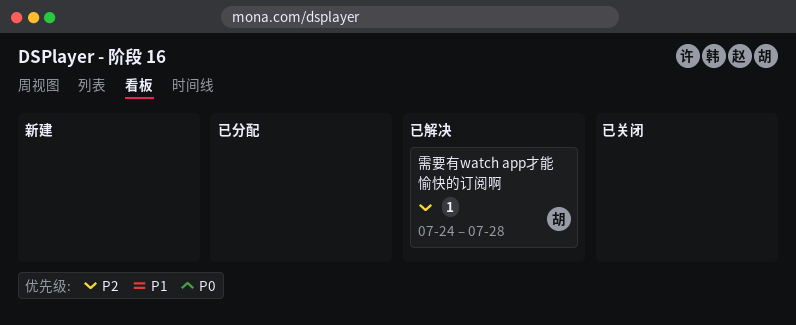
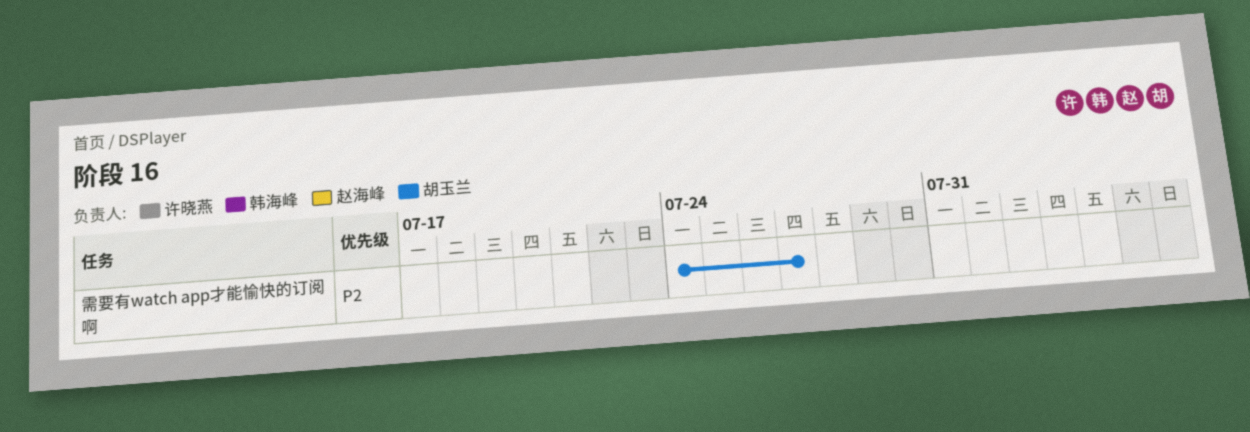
需要有watch app才能愉快的订阅啊, due: Jul 28 -> Jul 27

